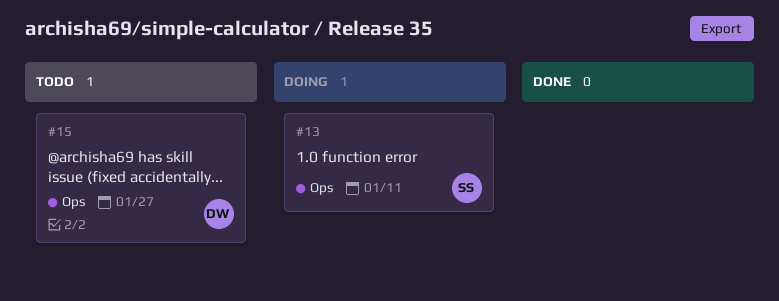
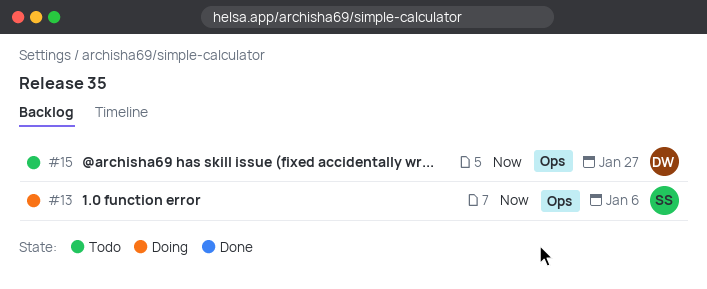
#13, due: Jan 11 -> Jan 6

